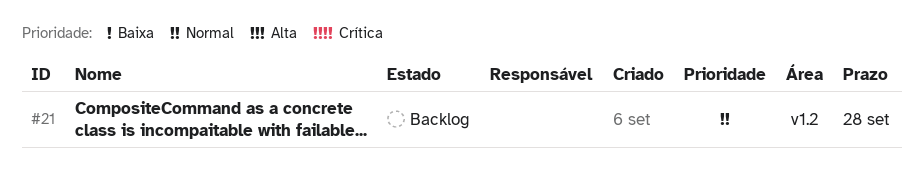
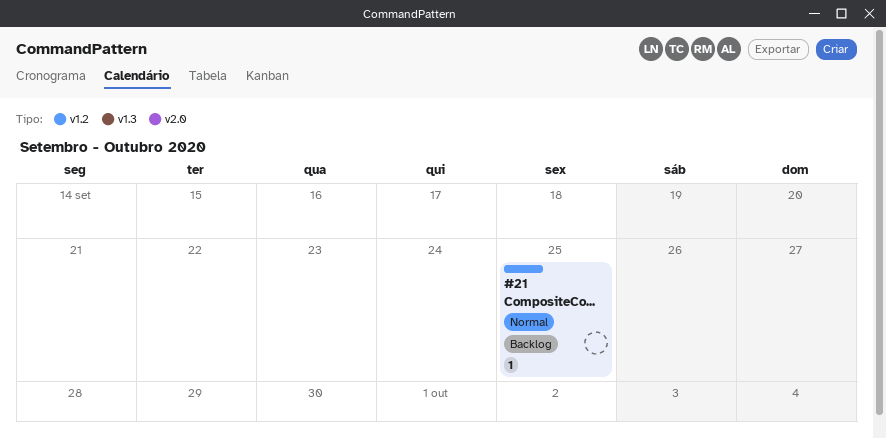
#21, due: Sep 28 -> Sep 25

